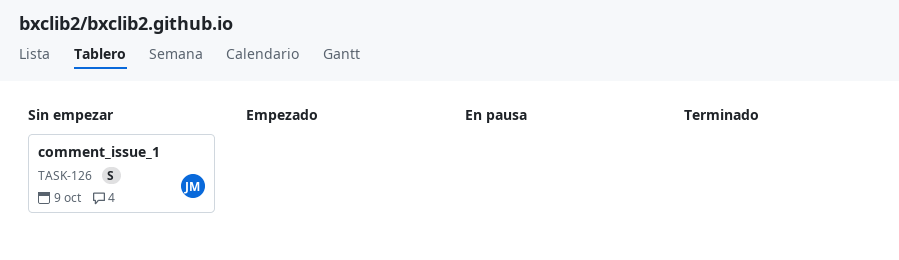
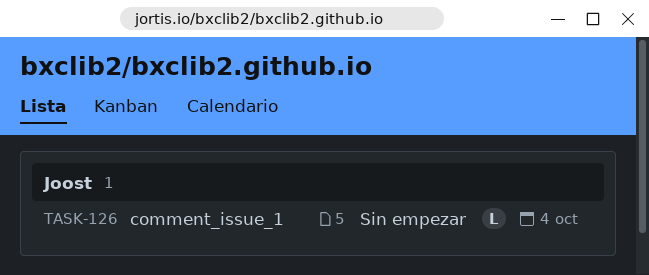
TASK-126, estimate: S -> L
TASK-126, due: Oct 9 -> Oct 4

